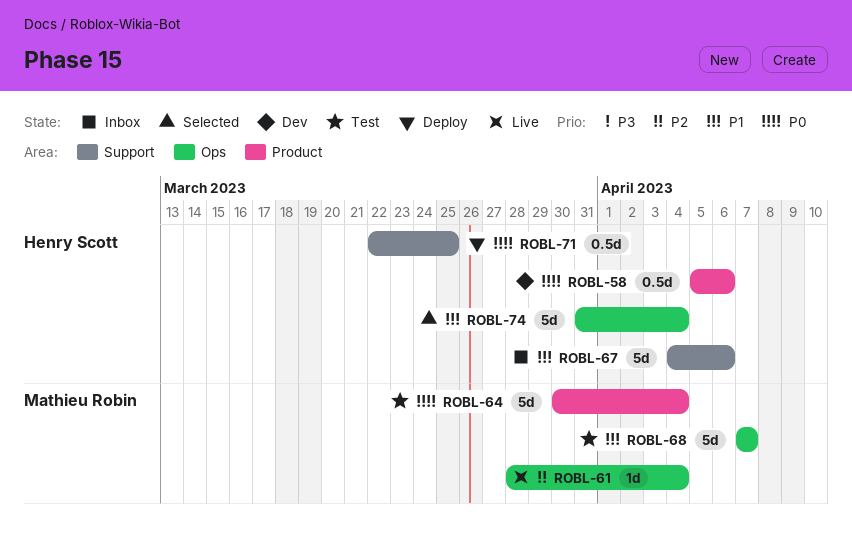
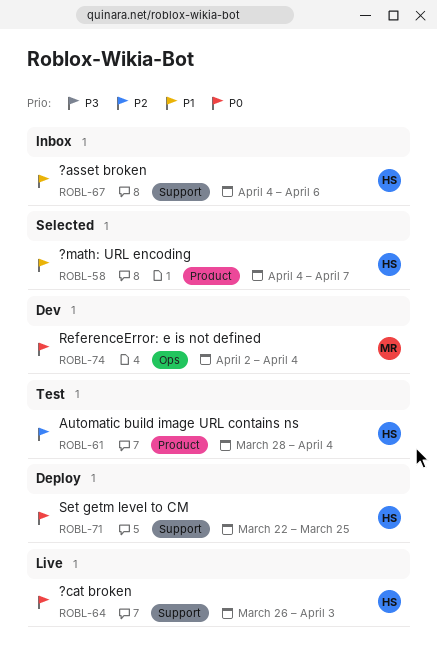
ROBL-58, status: Dev -> Selected
ROBL-58, priority: P0 -> P1
ROBL-58, start: Apr 5 -> Apr 4
ROBL-58, due: Apr 6 -> Apr 7
ROBL-61, status: Live -> Test
ROBL-61, owner: Mathieu Robin -> Henry Scott
ROBL-61, label: Ops -> Product
ROBL-64, status: Test -> Live
ROBL-64, owner: Mathieu Robin -> Henry Scott
ROBL-64, label: Product -> Support
ROBL-64, start: Mar 30 -> Mar 26
ROBL-64, due: Apr 4 -> Apr 3
ROBL-68: present -> none
ROBL-74, status: Selected -> Dev
ROBL-74, owner: Henry Scott -> Mathieu Robin
ROBL-74, priority: P1 -> P0
ROBL-74, start: Mar 31 -> Apr 2

